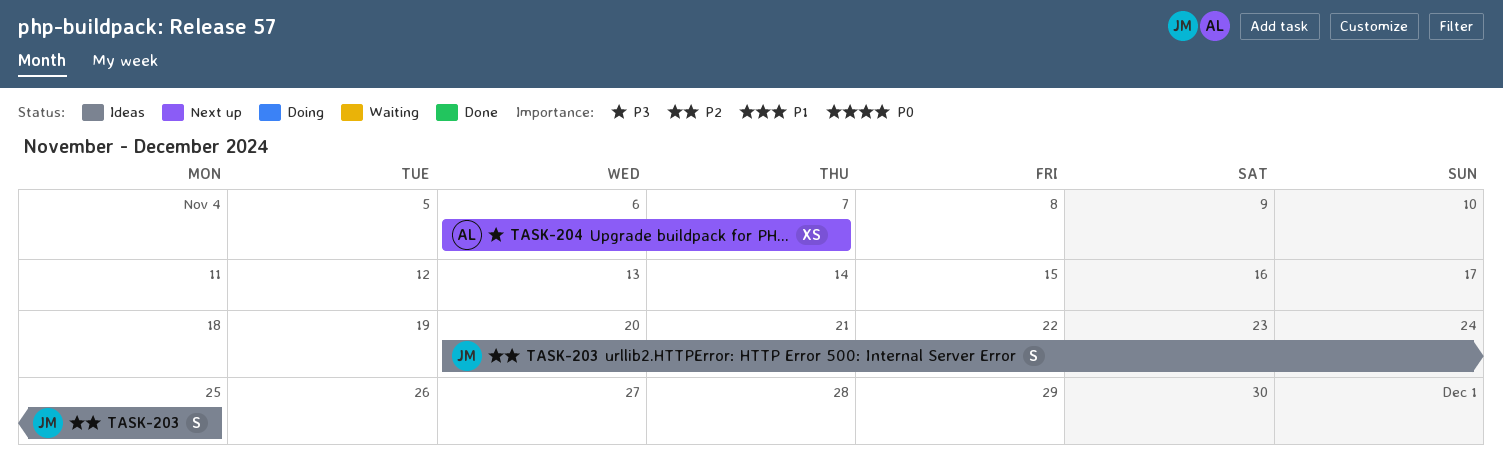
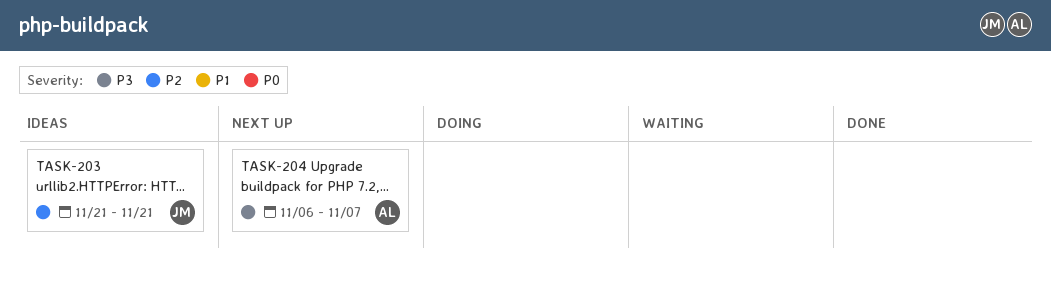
TASK-203, start: Nov 20 -> Nov 21
TASK-203, due: Nov 25 -> Nov 21

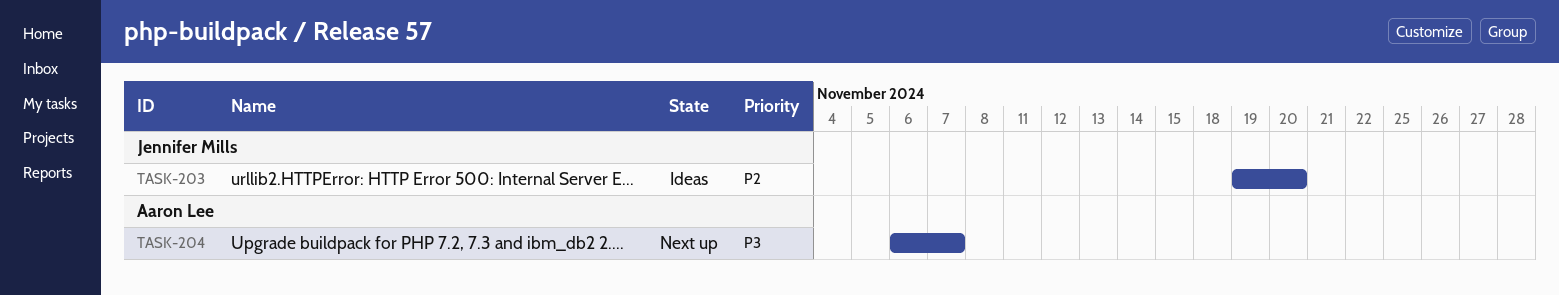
TASK-203, start: Nov 21 -> Nov 19
TASK-203, due: Nov 21 -> Nov 20

